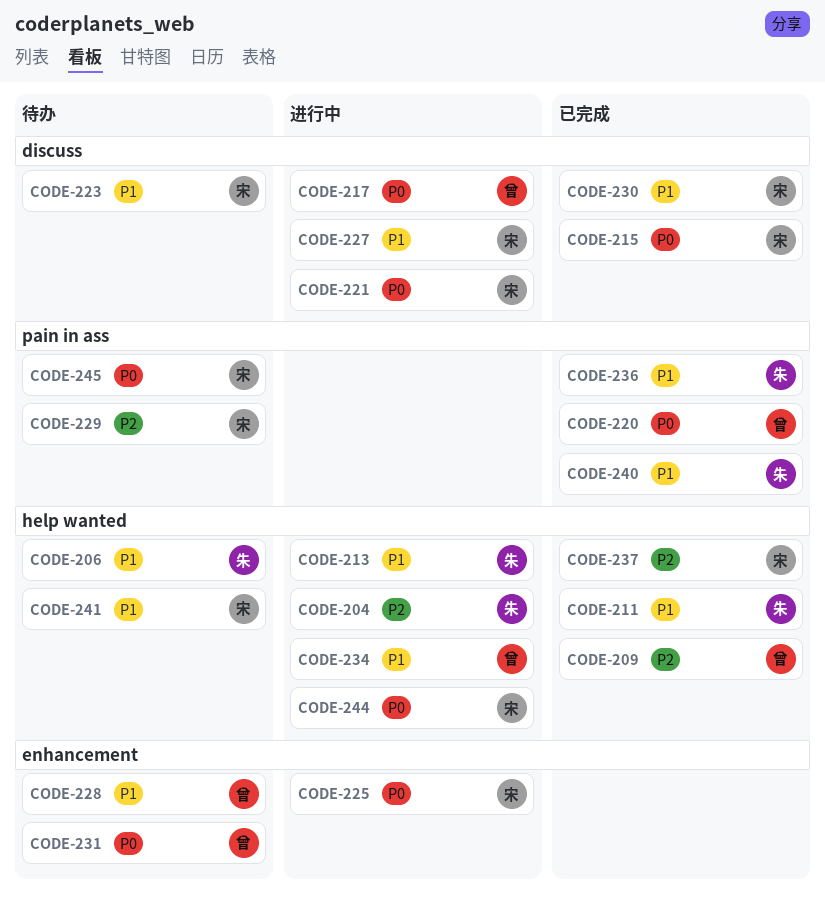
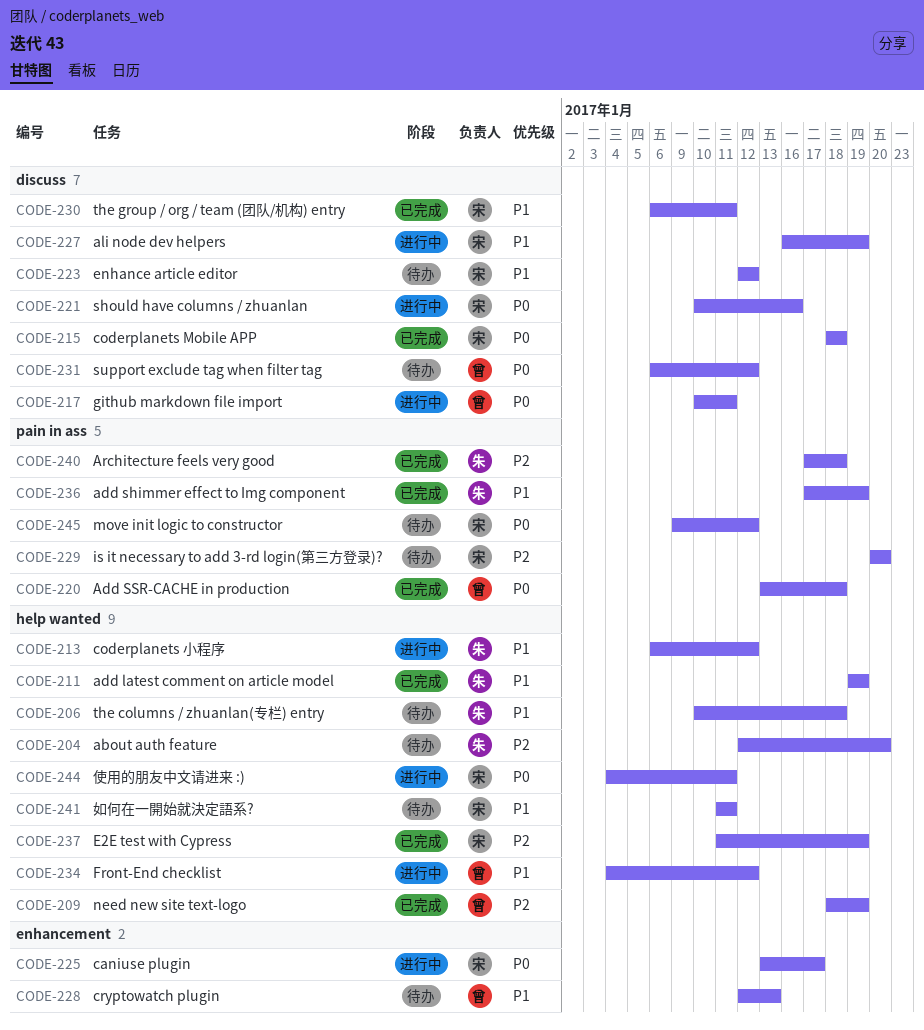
CODE-204, status: 进行中 -> 待办
CODE-231, label: enhancement -> discuss
CODE-240, priority: P1 -> P2

